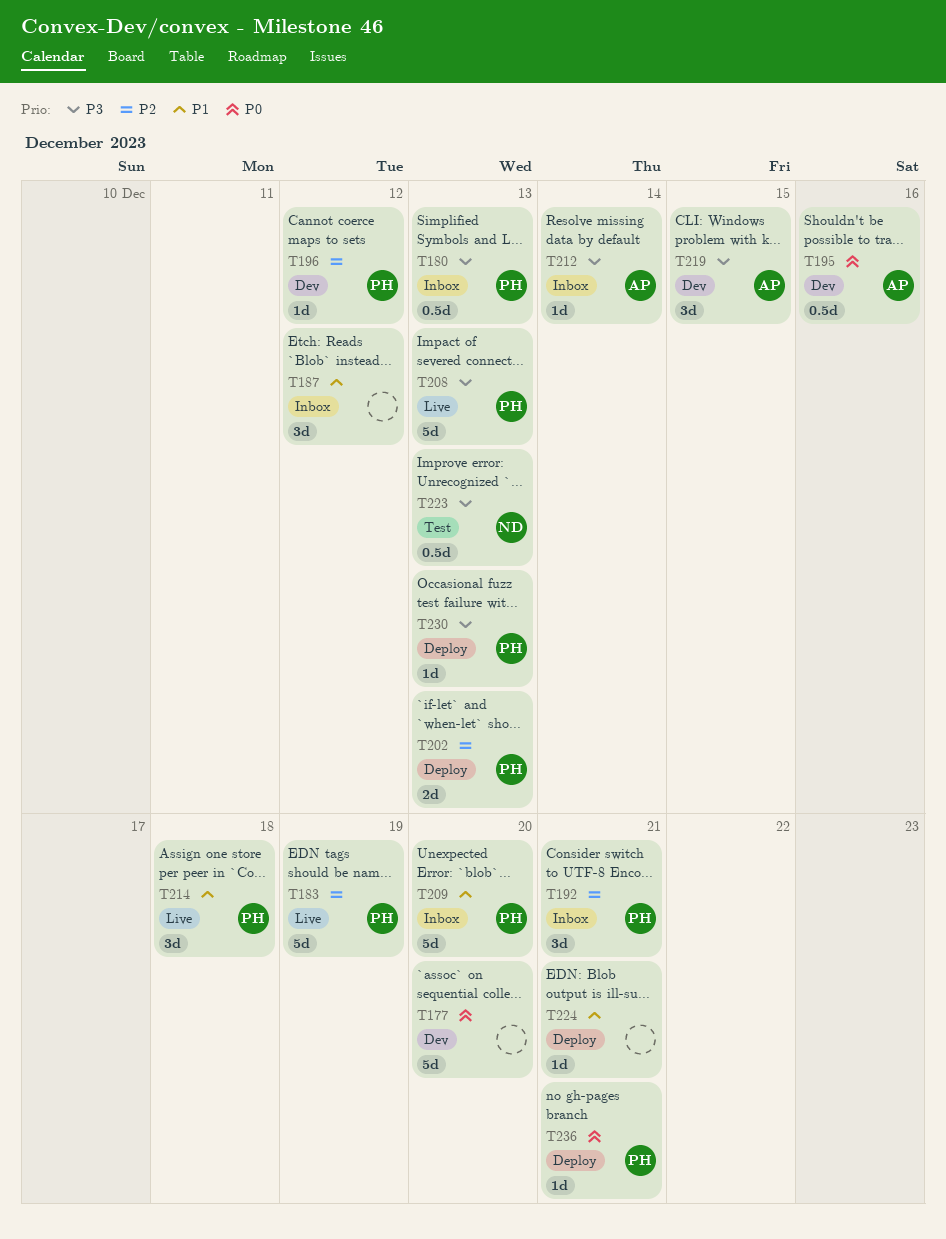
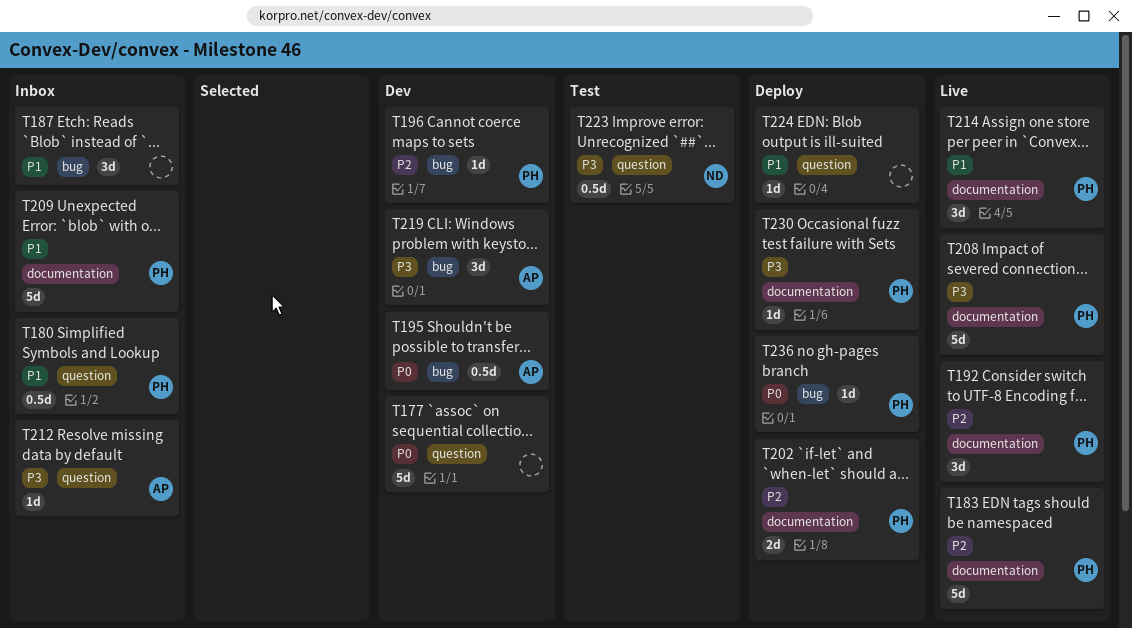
T180, priority: P3 -> P1
T192, status: Inbox -> Live

